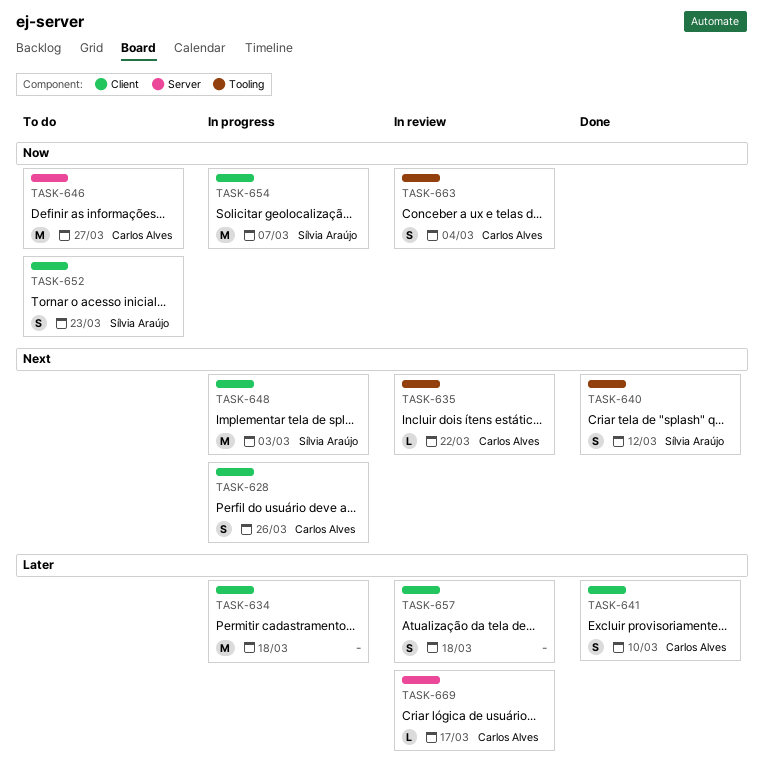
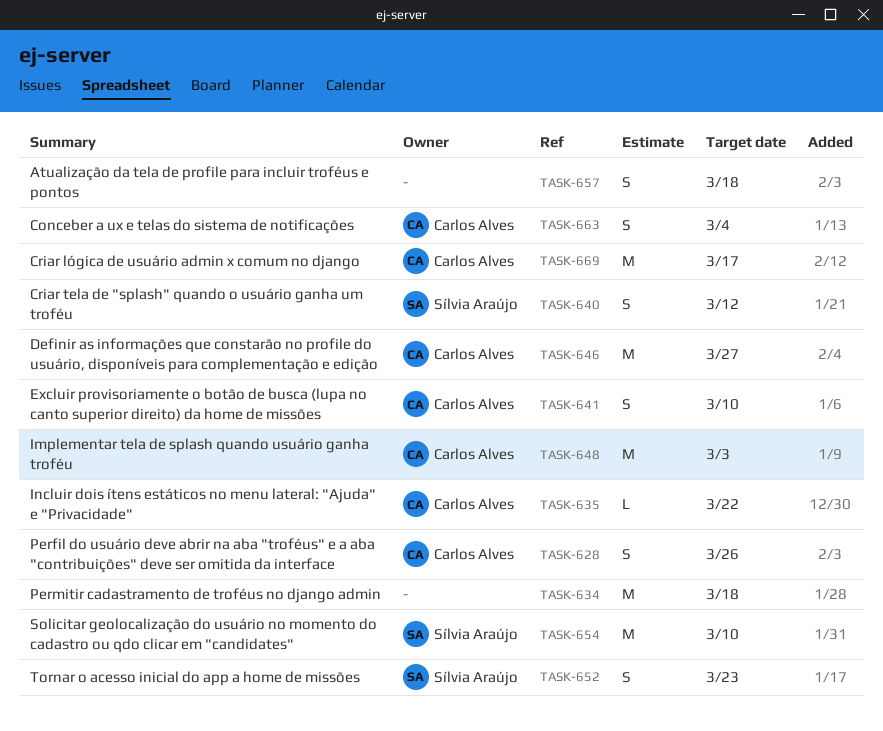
TASK-648, owner: Sílvia Araújo -> Carlos Alves
TASK-654, due: Mar 7 -> Mar 10
TASK-669, estimate: L -> M

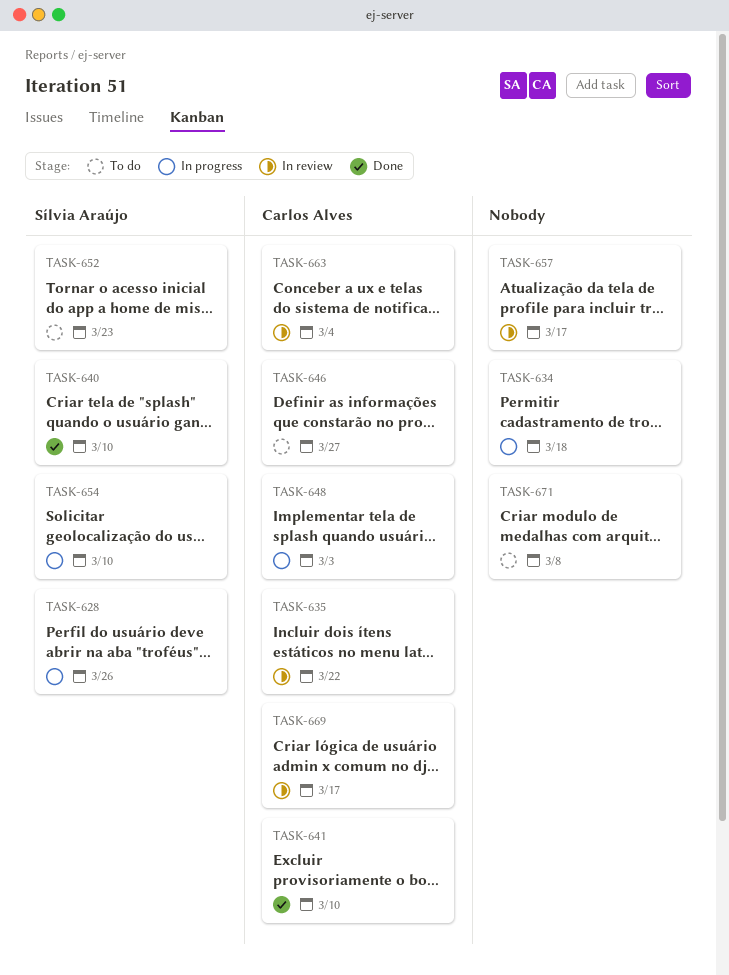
TASK-628, owner: Carlos Alves -> Sílvia Araújo
TASK-640, due: Mar 12 -> Mar 10
TASK-657, due: Mar 18 -> Mar 17
TASK-671: none -> present

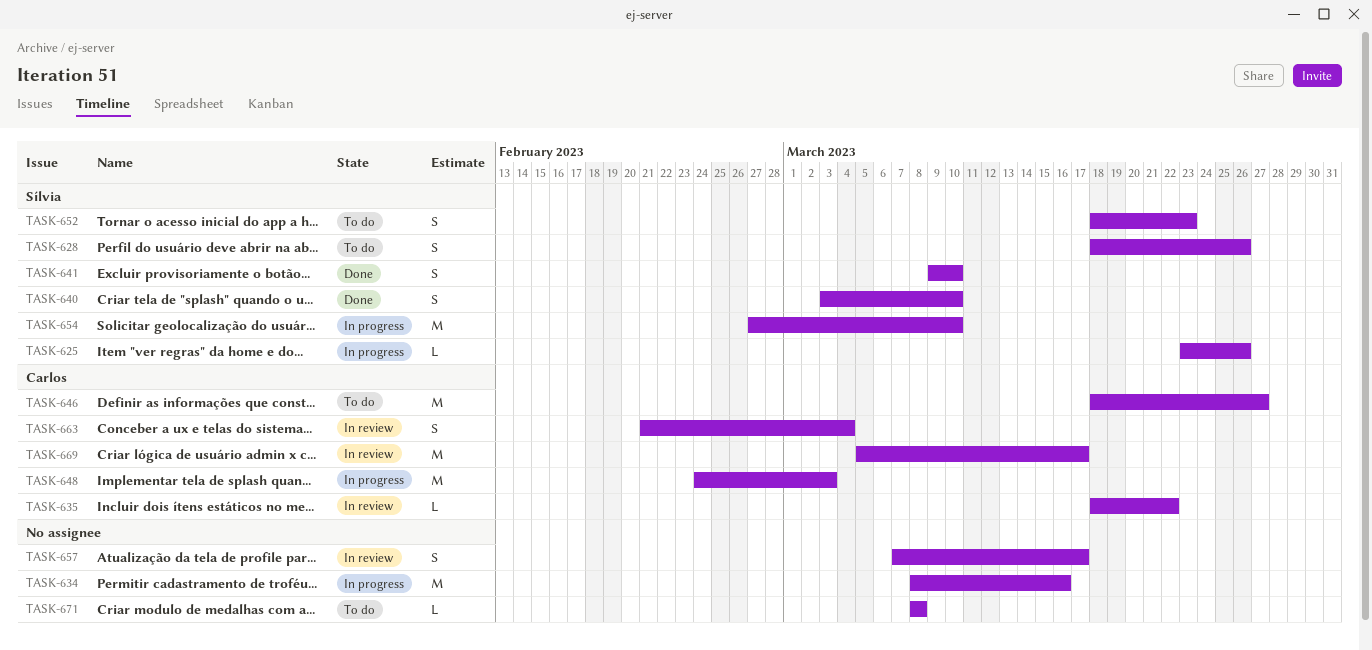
TASK-625: none -> present
TASK-628, status: In progress -> To do
TASK-634, due: Mar 18 -> Mar 16
TASK-641, owner: Carlos Alves -> Sílvia Araújo

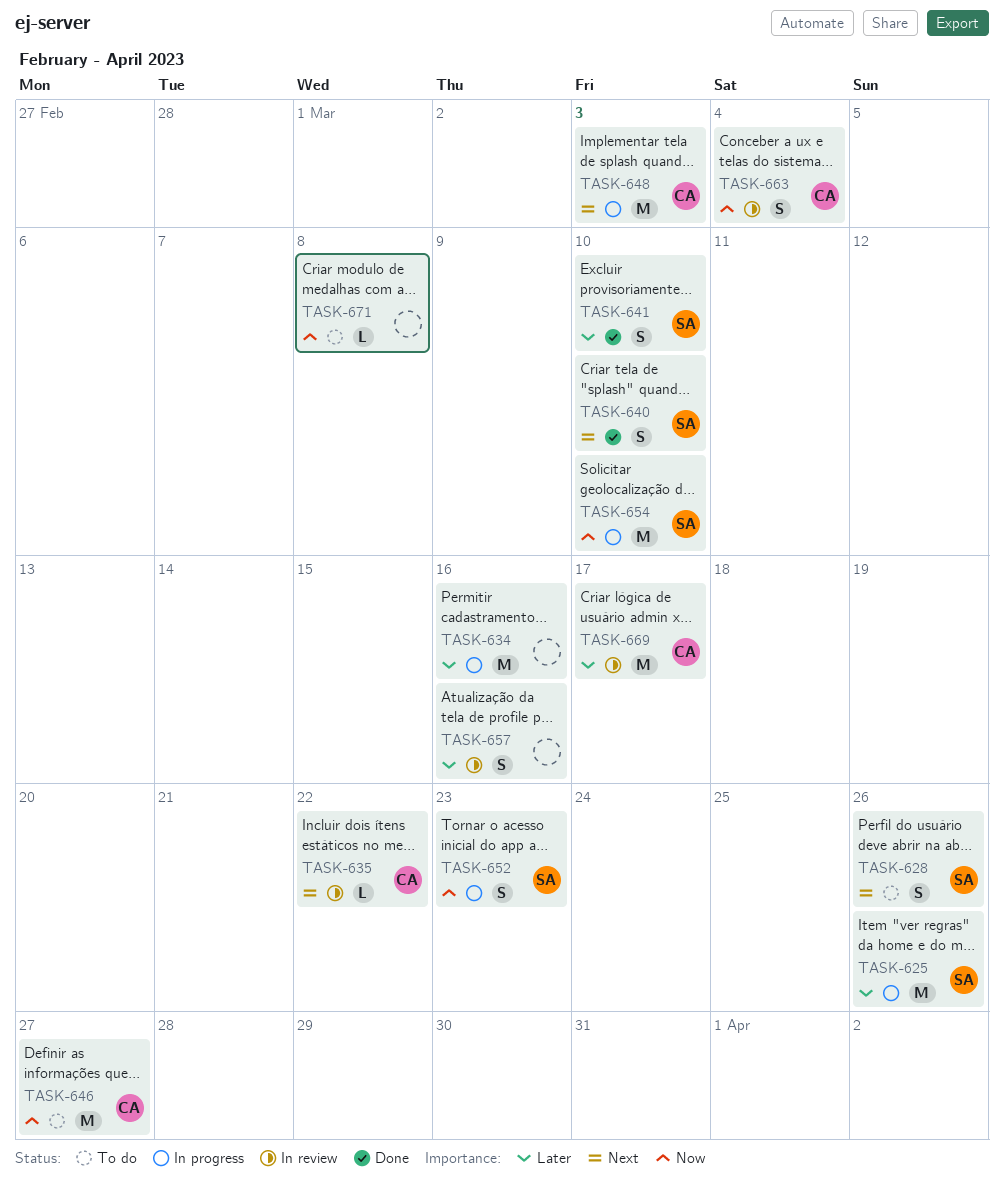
TASK-625, estimate: L -> M
TASK-652, status: To do -> In progress
TASK-657, due: Mar 17 -> Mar 16

